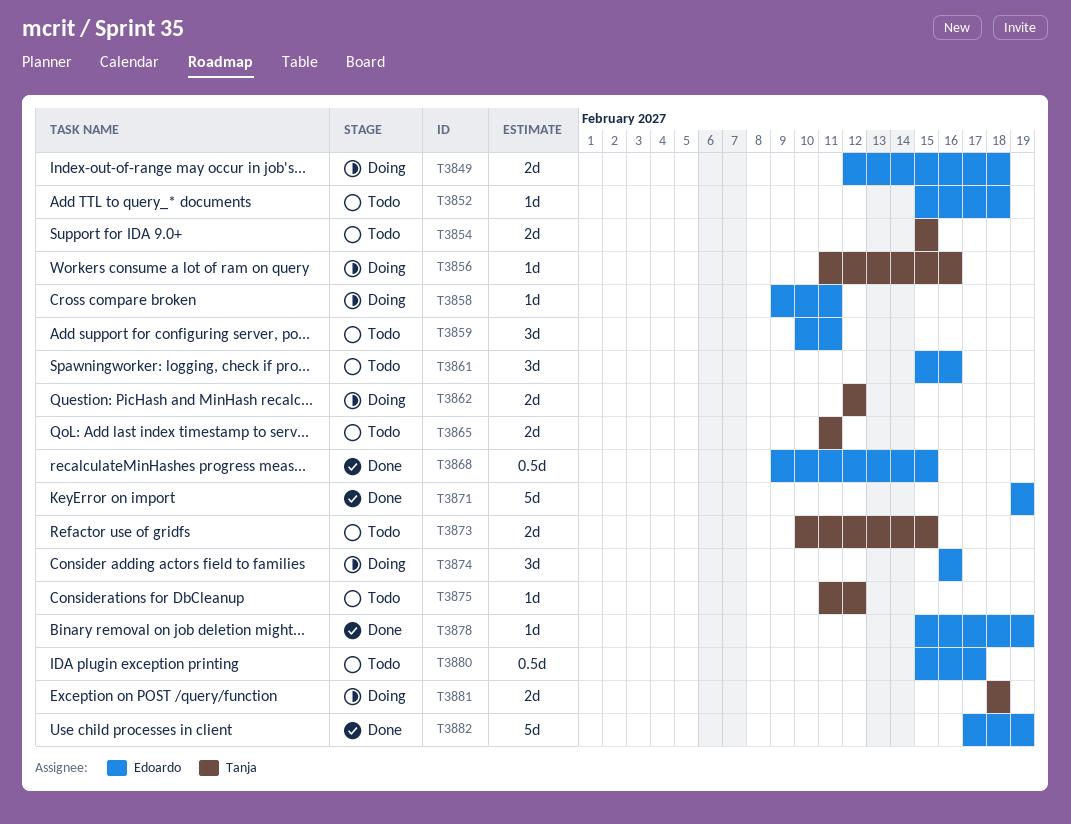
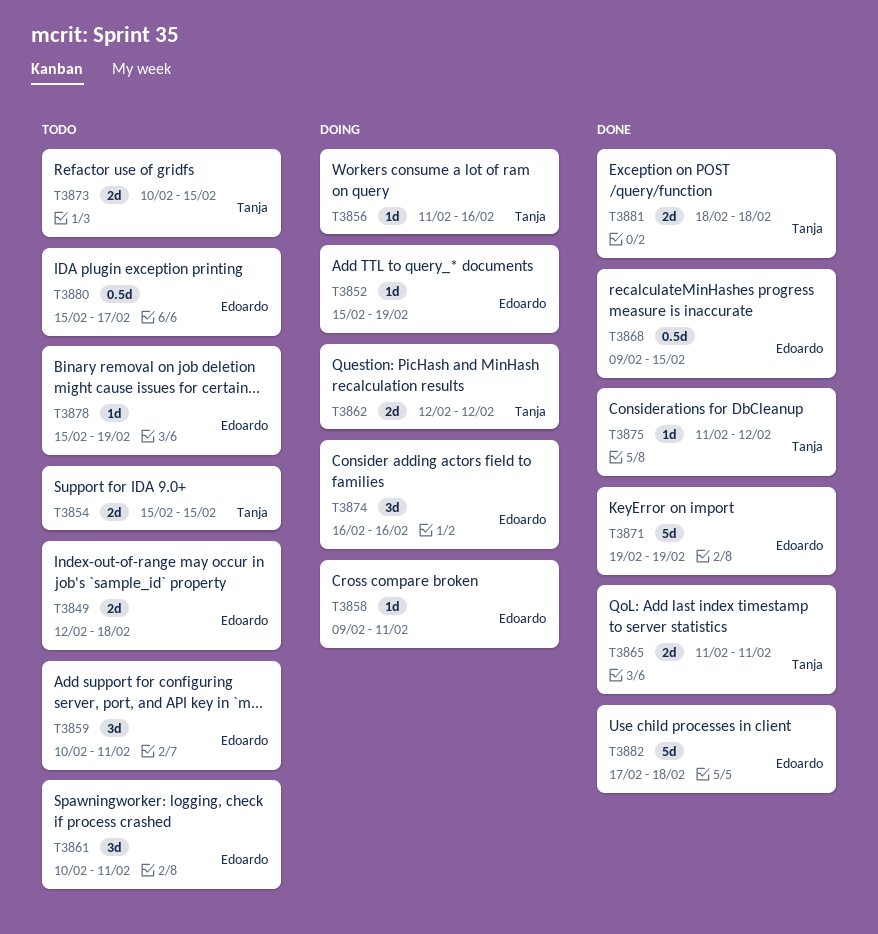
T3849, status: Doing -> Todo
T3852, status: Todo -> Doing
T3852, due: Feb 18 -> Feb 19
T3861, start: Feb 15 -> Feb 10
T3861, due: Feb 16 -> Feb 11
T3865, status: Todo -> Done
T3875, status: Todo -> Done
T3878, status: Done -> Todo
T3881, status: Doing -> Done
T3882, due: Feb 19 -> Feb 18

